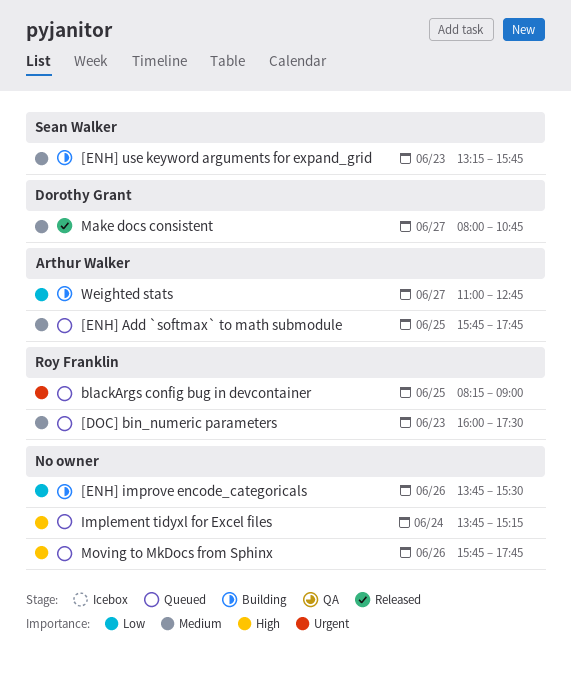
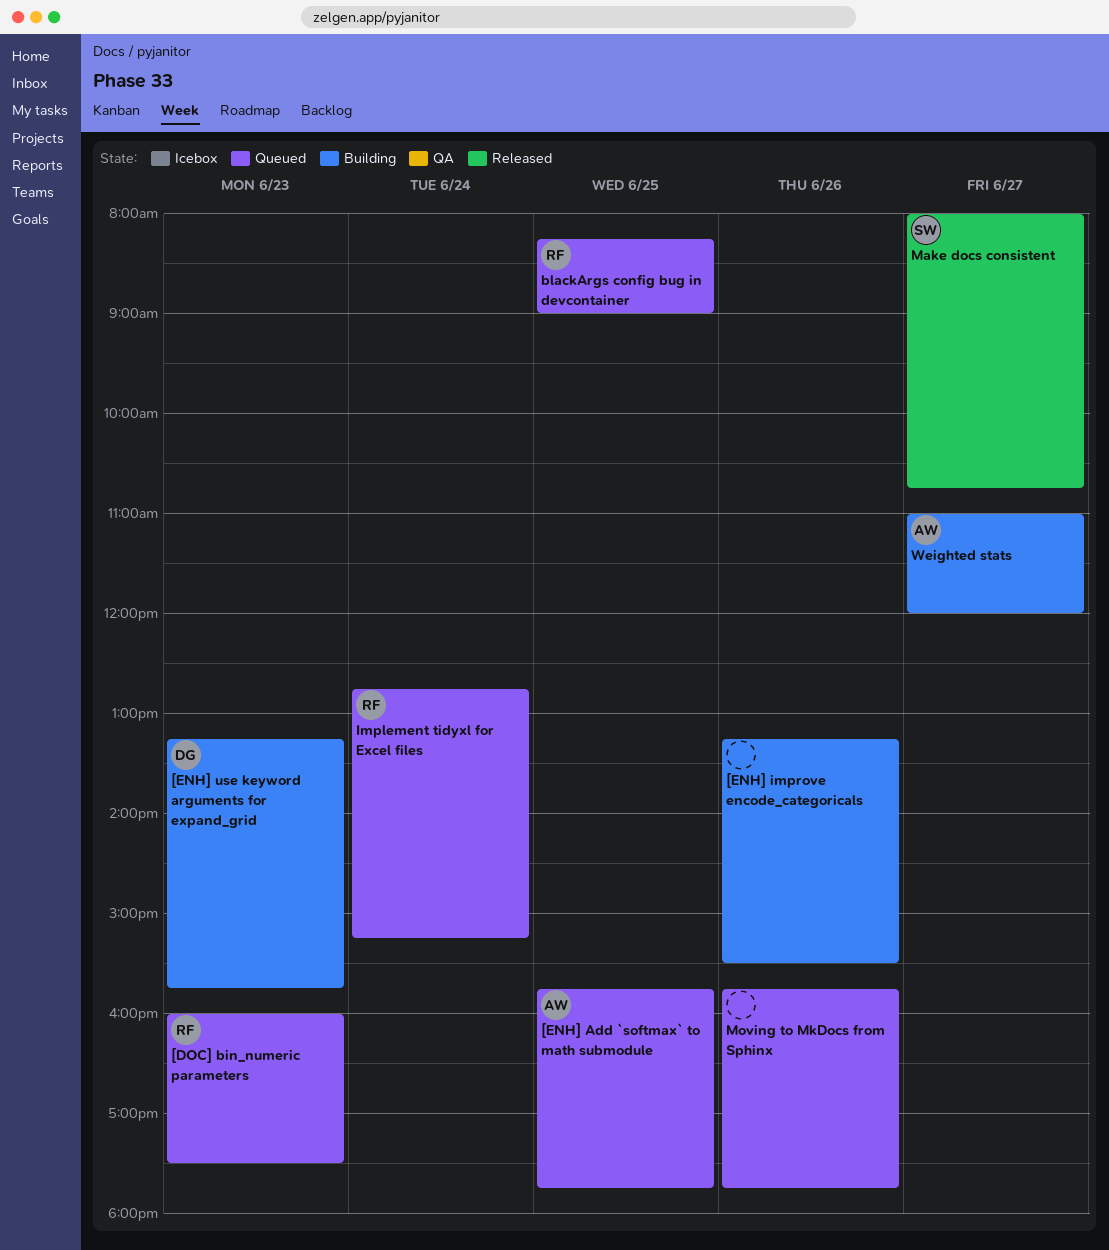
[ENH] improve encode_categoricals, begins: 13:45 -> 13:15
[ENH] use keyword arguments for expand_grid, owner: Sean Walker -> Dorothy Grant
Implement tidyxl for Excel files, owner: none -> Roy Franklin
Implement tidyxl for Excel files, begins: 13:45 -> 12:45
Make docs consistent, owner: Dorothy Grant -> Sean Walker
Weighted stats, ends: 12:45 -> 12:00

